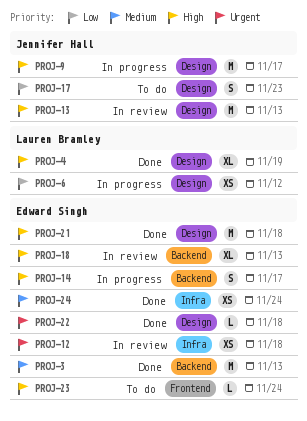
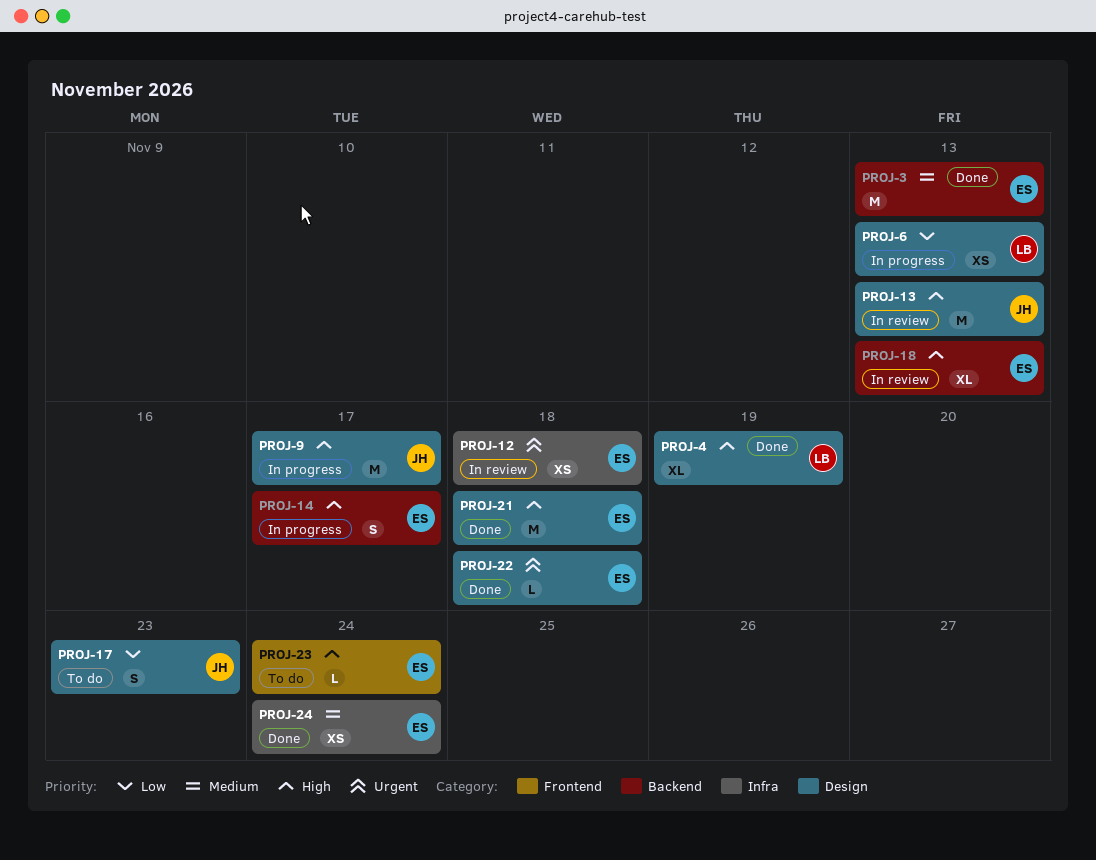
PROJ-6, due: Nov 12 -> Nov 13

